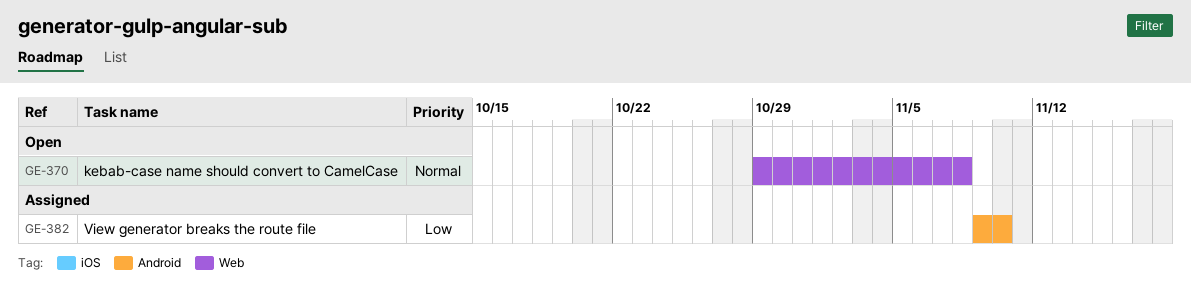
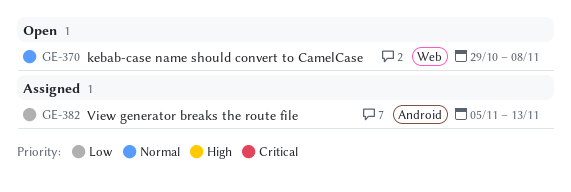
GE-382, start: Nov 9 -> Nov 5
GE-382, due: Nov 10 -> Nov 13

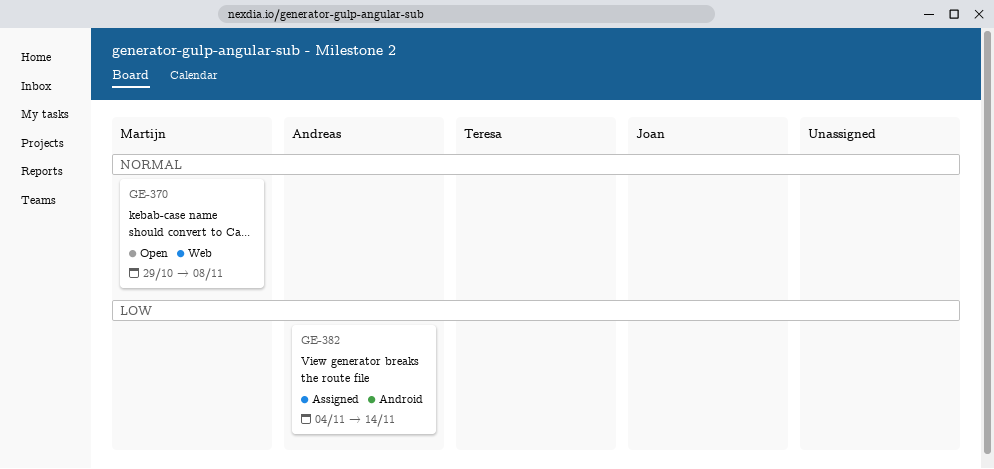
GE-382, start: Nov 5 -> Nov 4
GE-382, due: Nov 13 -> Nov 14

